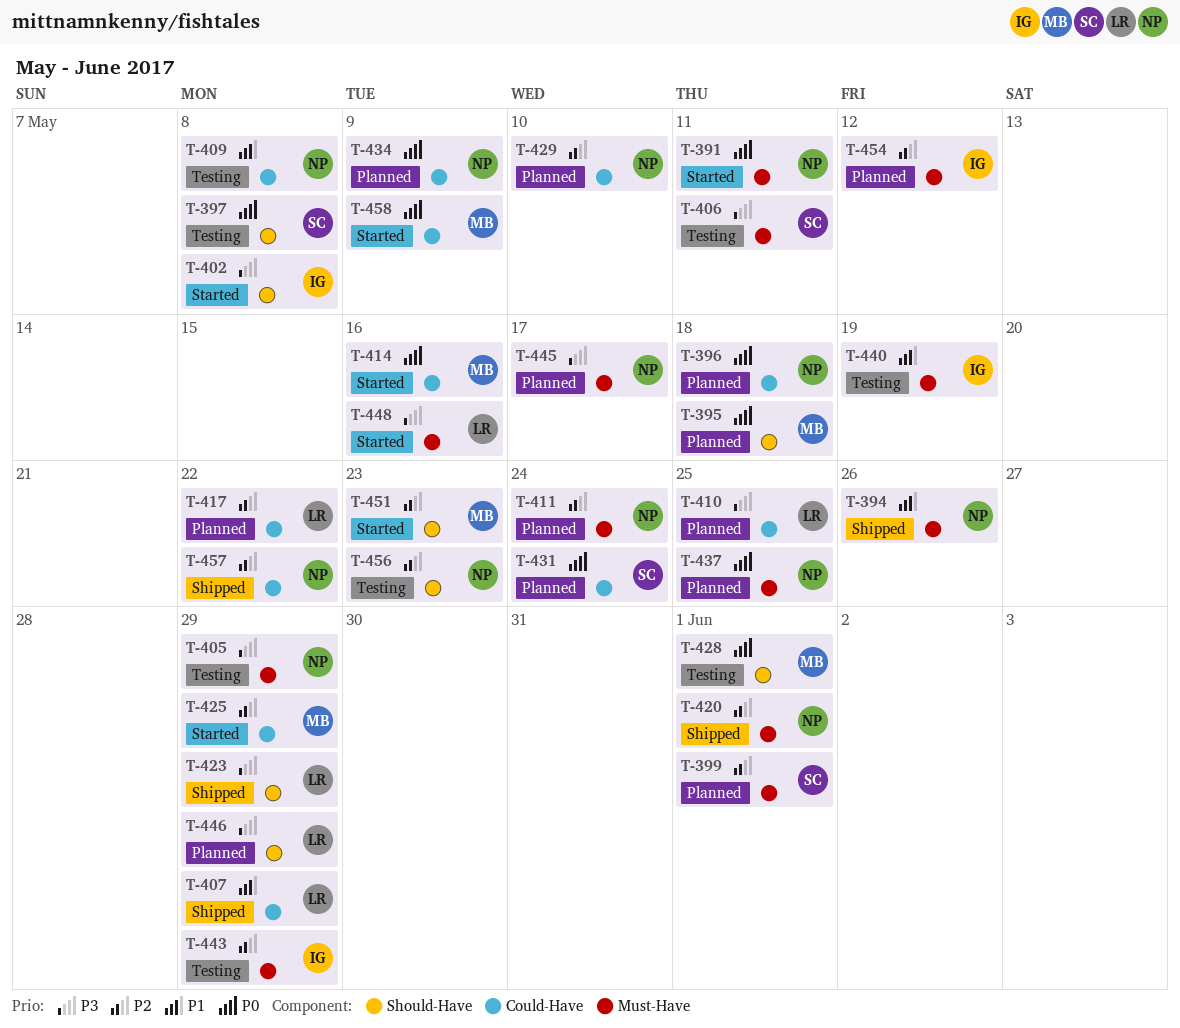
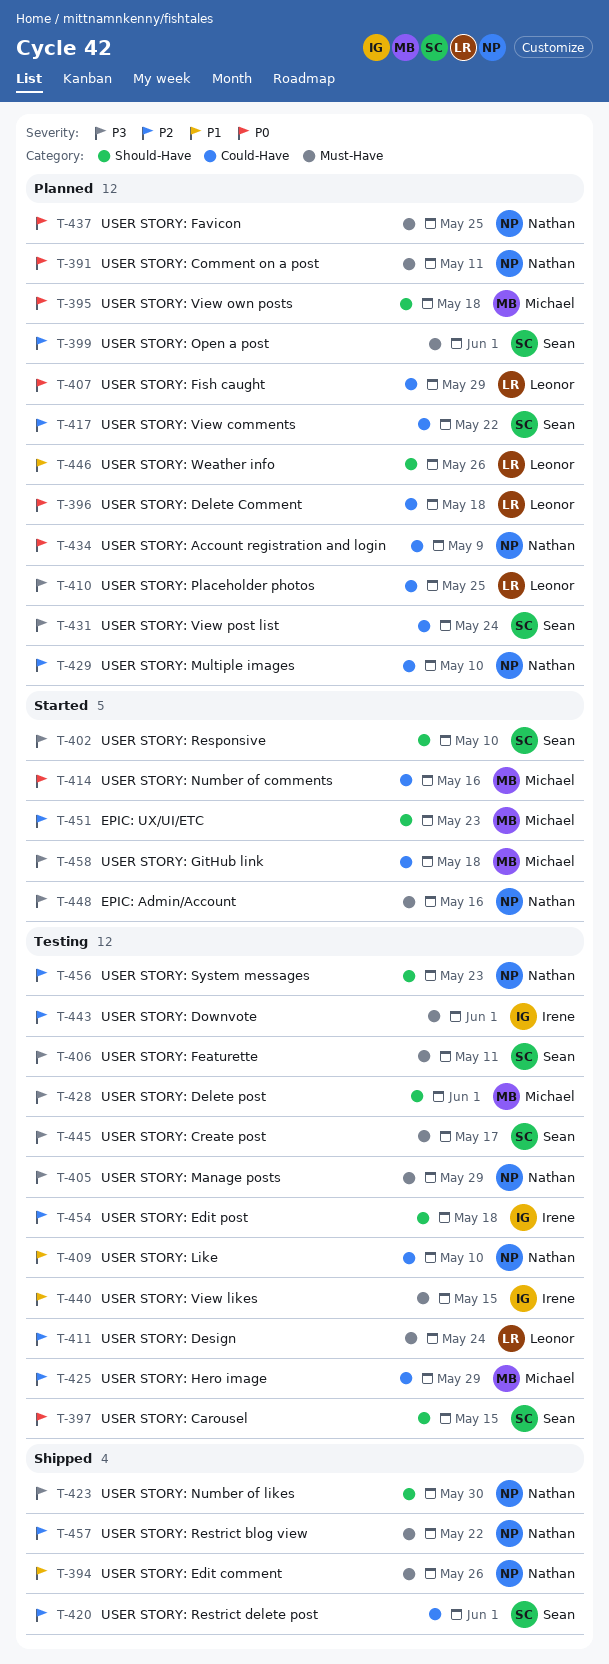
T-391, status: Started -> Planned
T-396, owner: Nathan -> Leonor
T-397, due: May 8 -> May 15
T-402, owner: Irene -> Sean
T-402, due: May 8 -> May 10
T-407, status: Shipped -> Planned
T-407, priority: P1 -> P0
T-409, due: May 8 -> May 10
T-411, status: Planned -> Testing
T-411, owner: Nathan -> Leonor
T-417, owner: Leonor -> Sean
T-420, owner: Nathan -> Sean
T-420, label: Must-Have -> Could-Have
T-423, owner: Leonor -> Nathan
T-423, due: May 29 -> May 30
T-425, status: Started -> Testing
T-428, priority: P0 -> P3
T-431, priority: P0 -> P3
T-440, due: May 19 -> May 15
T-443, due: May 29 -> Jun 1
T-445, status: Planned -> Testing
T-445, owner: Nathan -> Sean
T-446, priority: P3 -> P1
T-446, due: May 29 -> May 26
T-448, owner: Leonor -> Nathan
T-454, status: Planned -> Testing
T-454, label: Must-Have -> Should-Have
T-454, due: May 12 -> May 18
T-457, label: Could-Have -> Must-Have
T-458, priority: P0 -> P3
T-458, due: May 9 -> May 18

